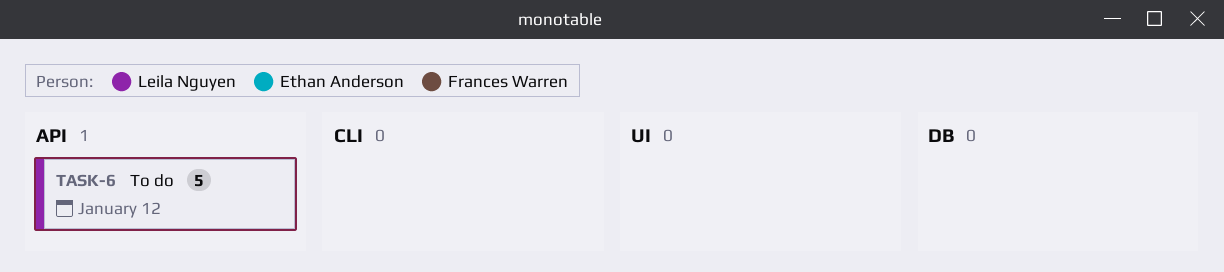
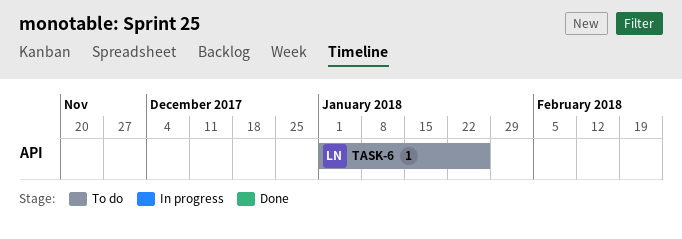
TASK-6, estimate: 5 -> 1
TASK-6, due: Jan 12 -> Jan 26

